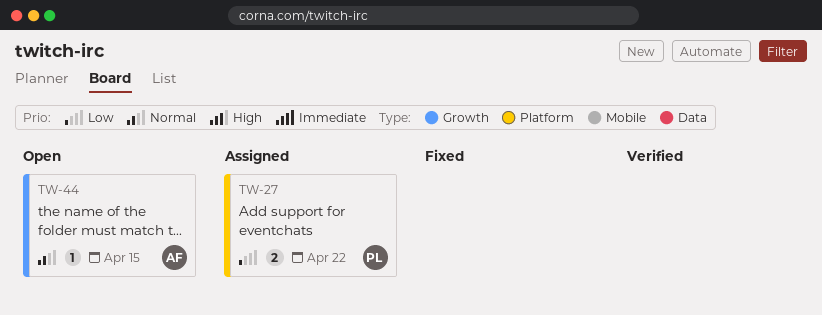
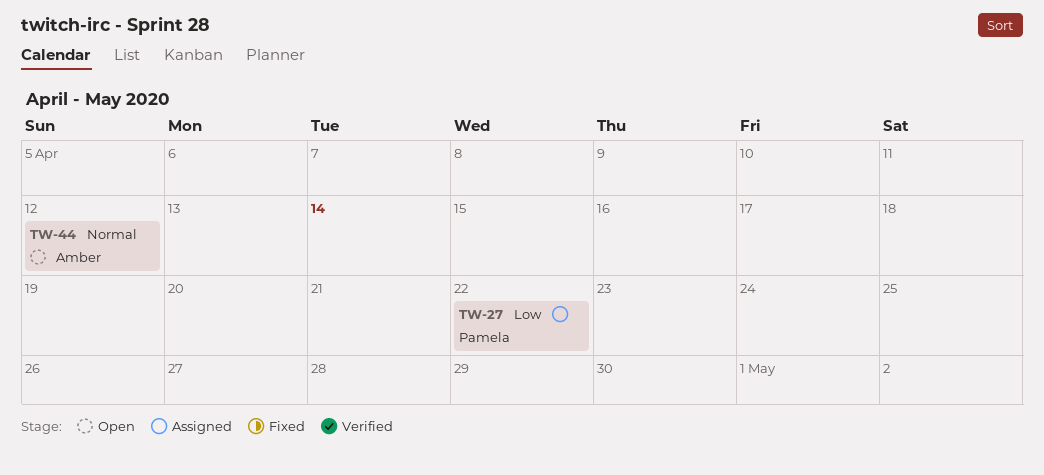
TW-44, due: Apr 15 -> Apr 12

